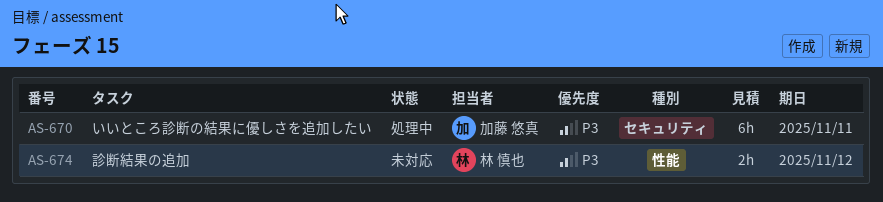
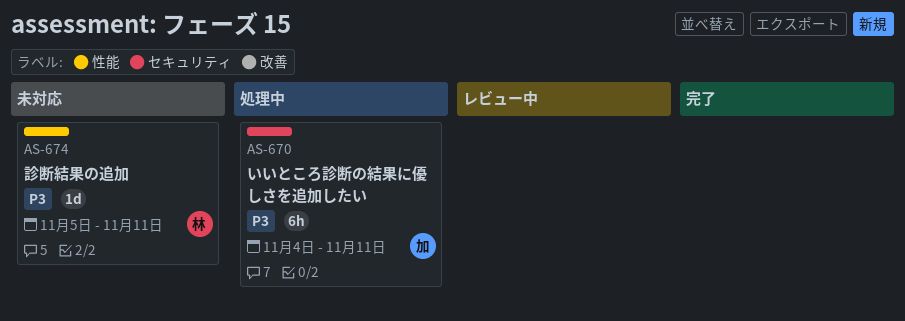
AS-674, estimate: 2h -> 1d
AS-674, due: Nov 12 -> Nov 11

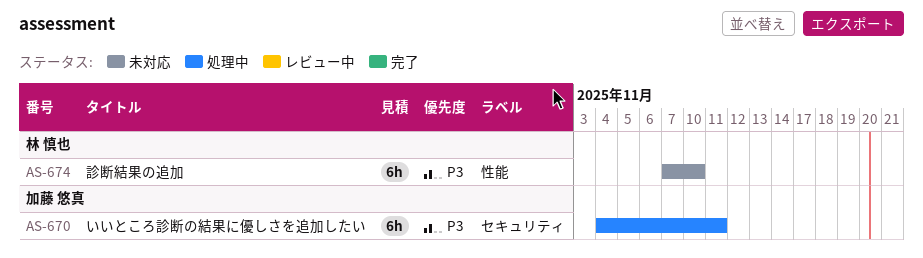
AS-674, estimate: 1d -> 6h
AS-674, start: Nov 5 -> Nov 7
AS-674, due: Nov 11 -> Nov 10

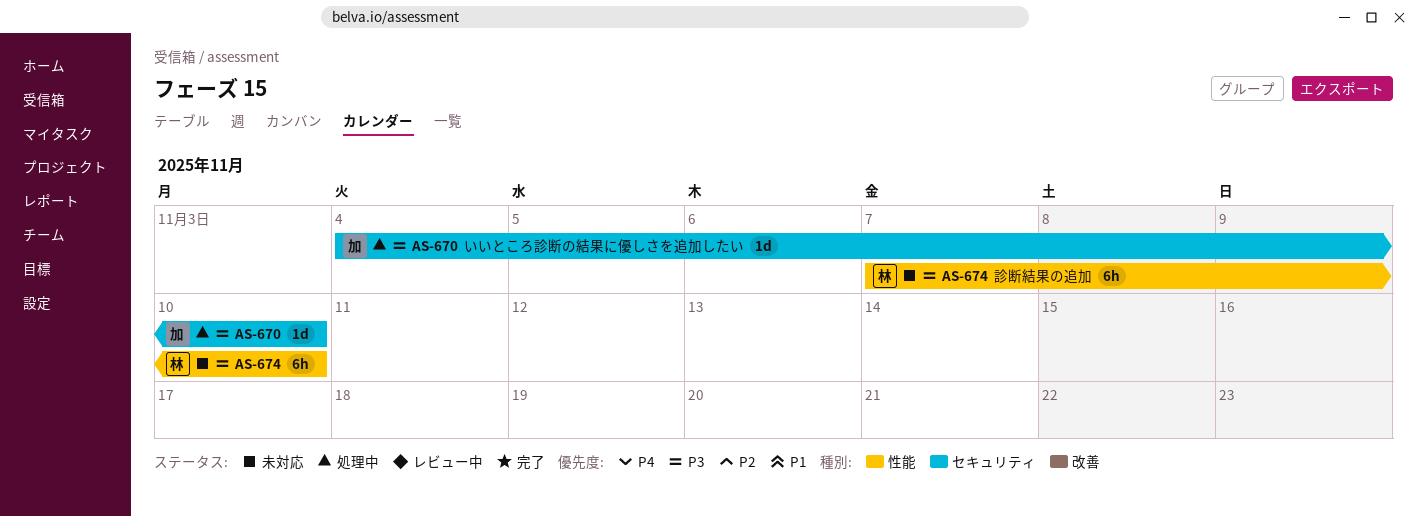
AS-670, estimate: 6h -> 1d
AS-670, due: Nov 11 -> Nov 10

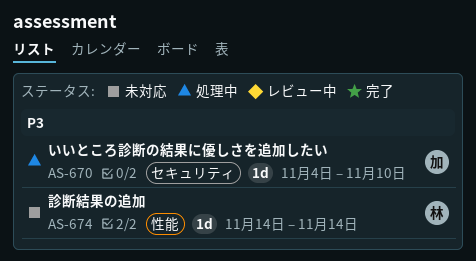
AS-674, estimate: 6h -> 1d
AS-674, start: Nov 7 -> Nov 14
AS-674, due: Nov 10 -> Nov 14

